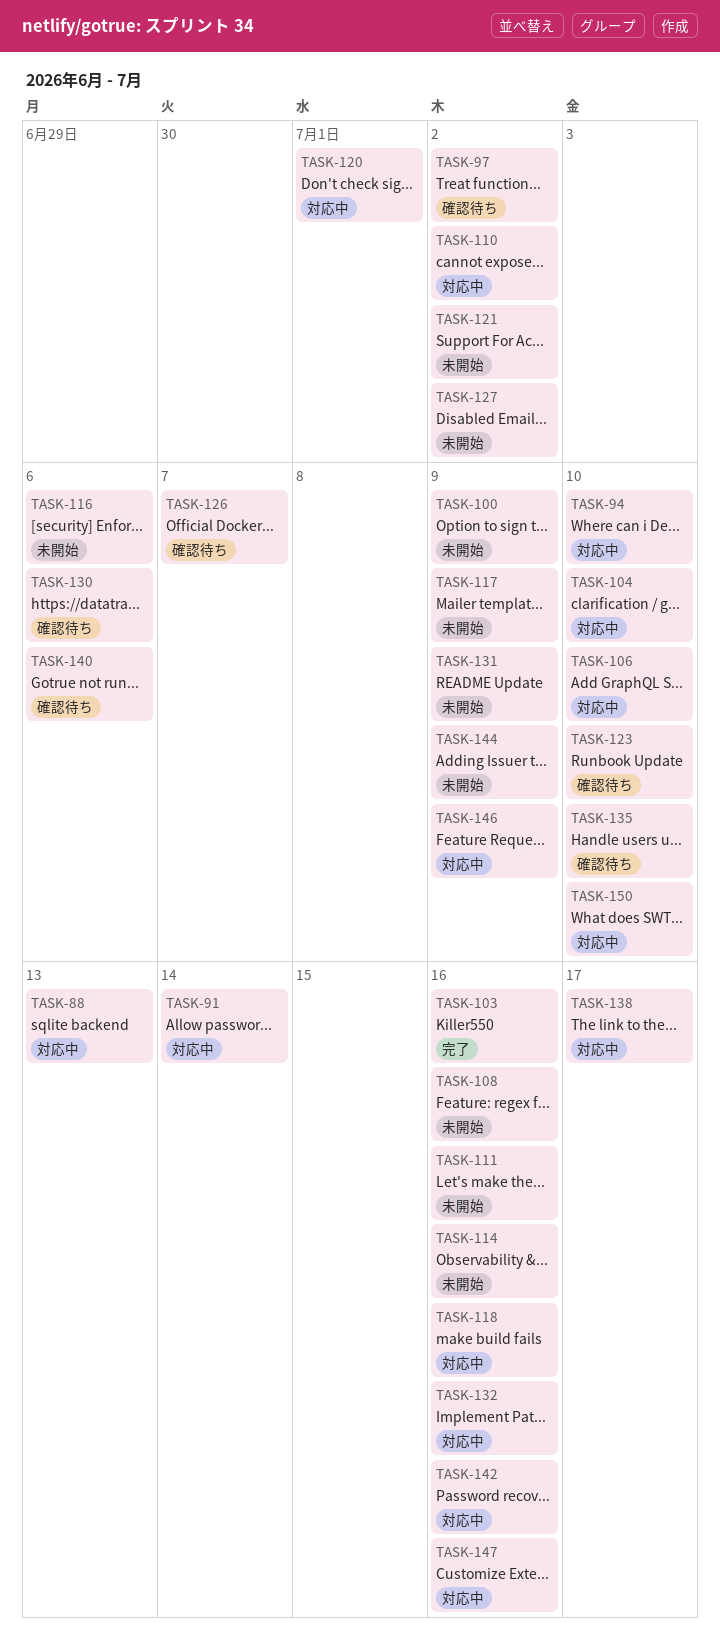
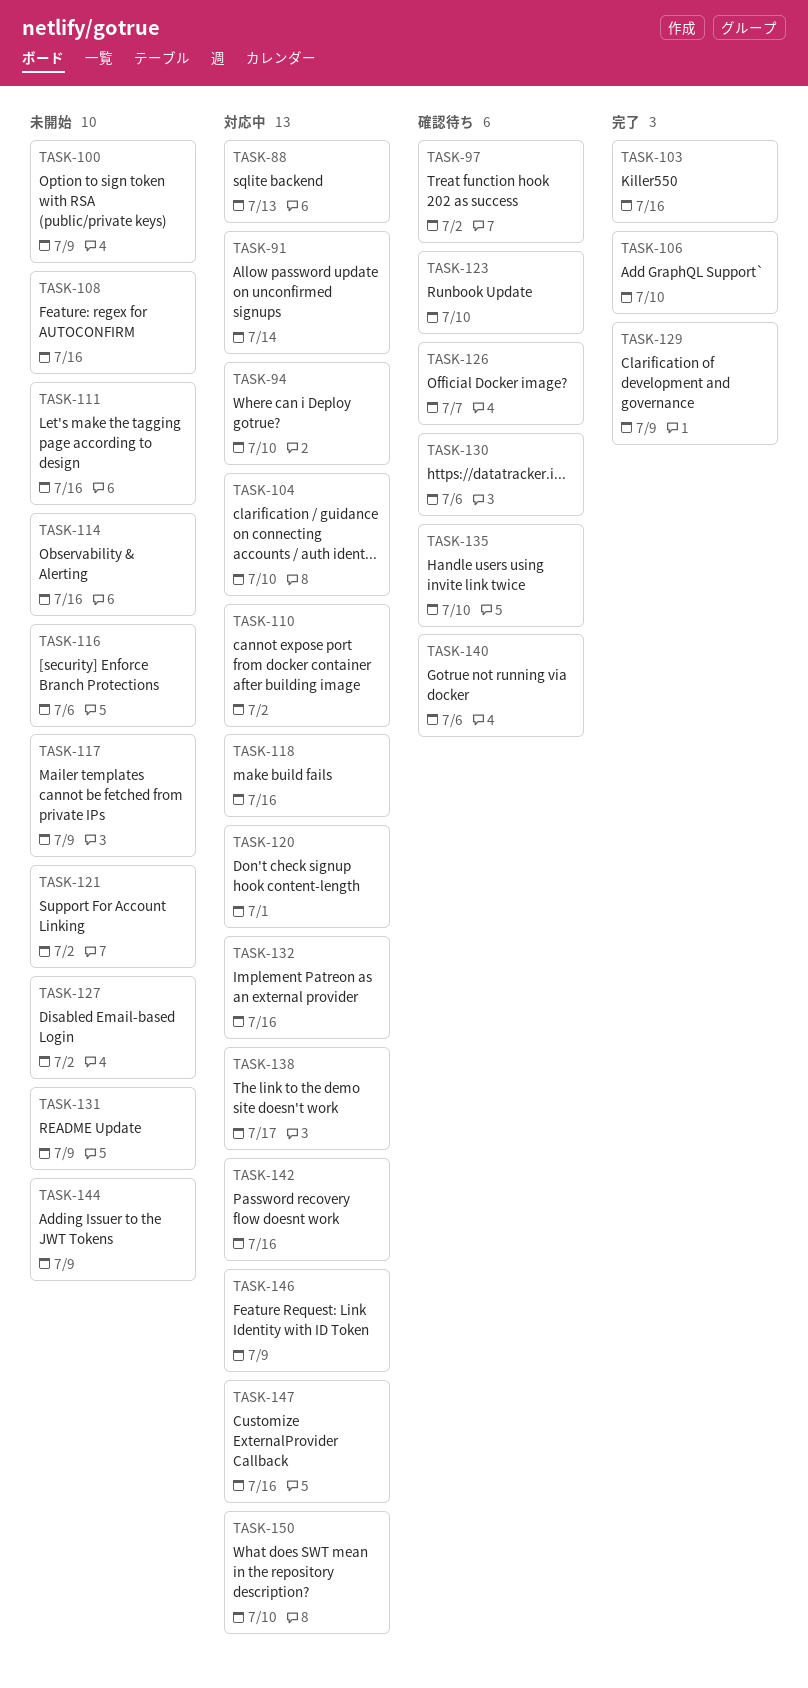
TASK-106, status: 対応中 -> 完了
TASK-129: none -> present

